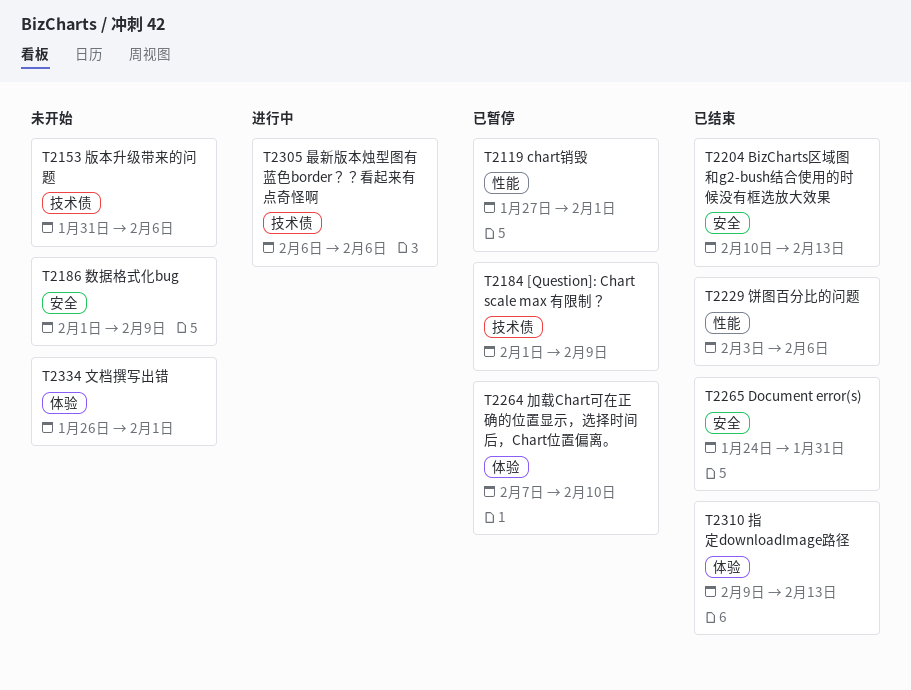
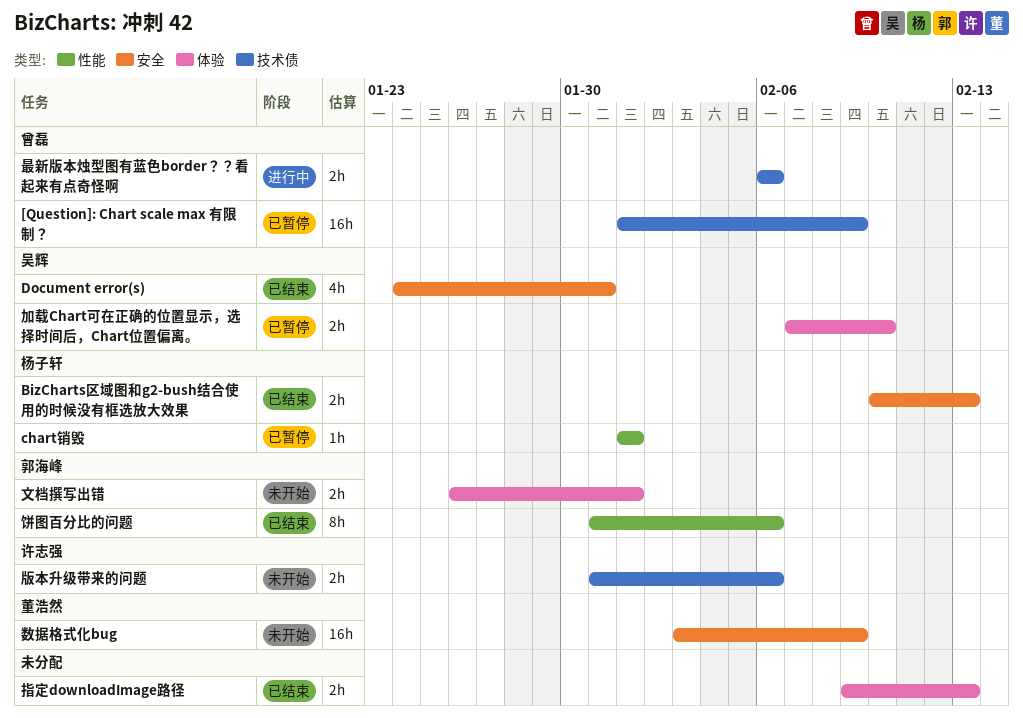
chart销毁, start: Jan 27 -> Feb 1
数据格式化bug, start: Feb 1 -> Feb 3
饼图百分比的问题, start: Feb 3 -> Jan 31

